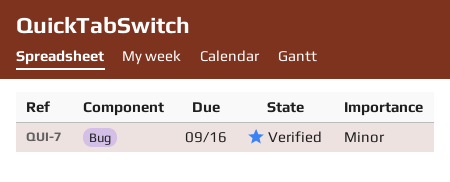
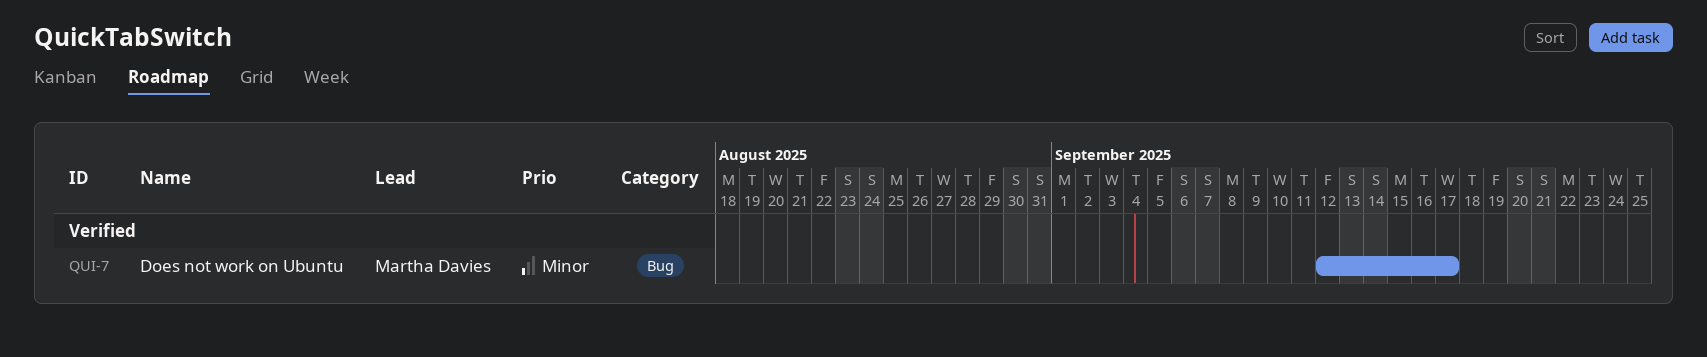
QUI-7, due: Sep 16 -> Sep 17

